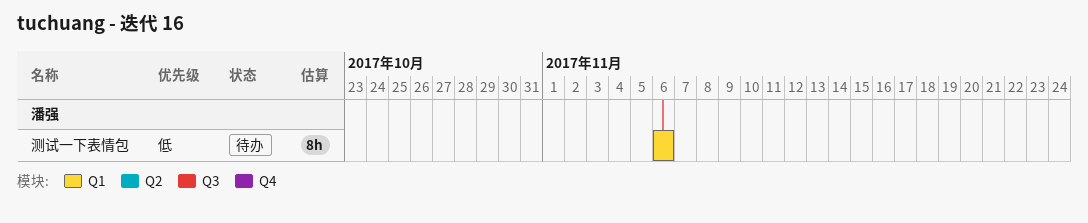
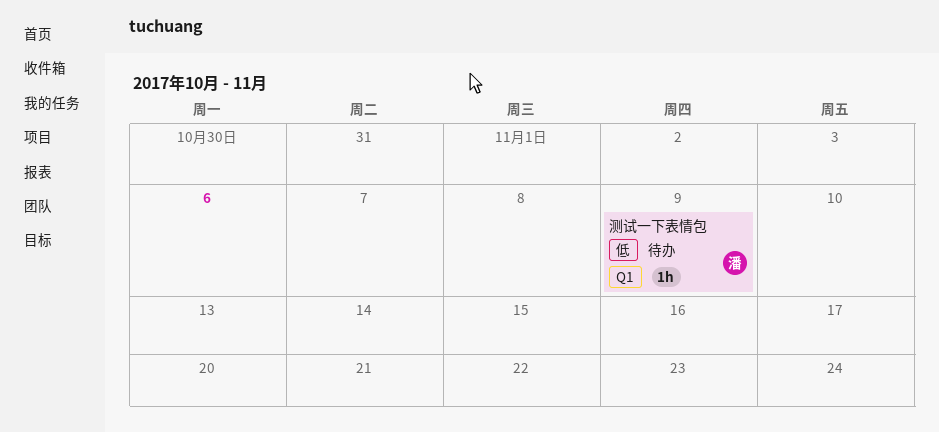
测试一下表情包, estimate: 8h -> 1h
测试一下表情包, due: Nov 6 -> Nov 9

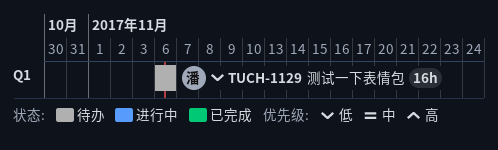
测试一下表情包, estimate: 1h -> 16h
测试一下表情包, due: Nov 9 -> Nov 6

